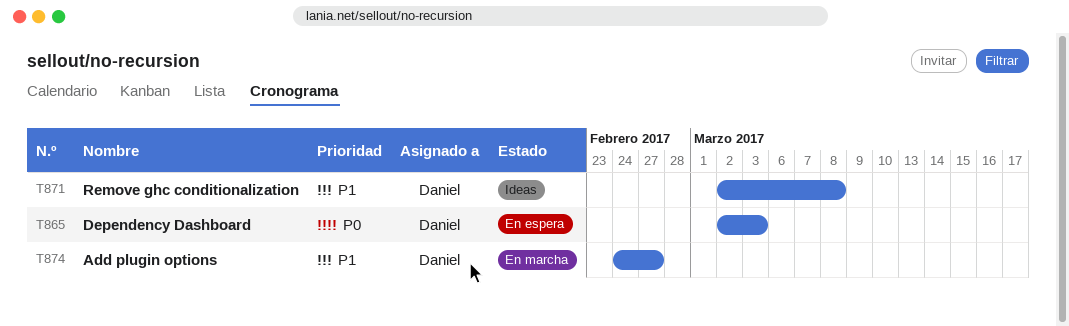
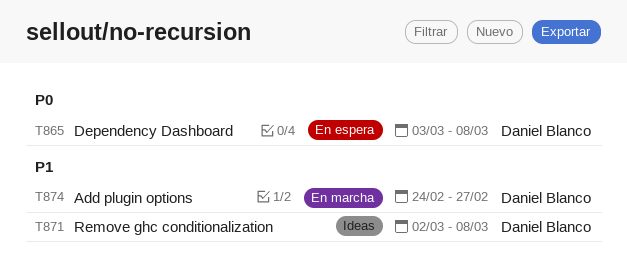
T865, start: Mar 2 -> Mar 3
T865, due: Mar 3 -> Mar 8

